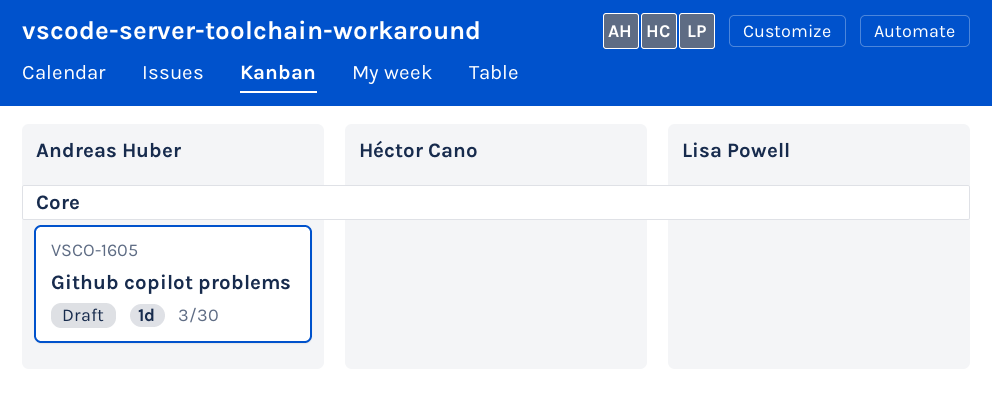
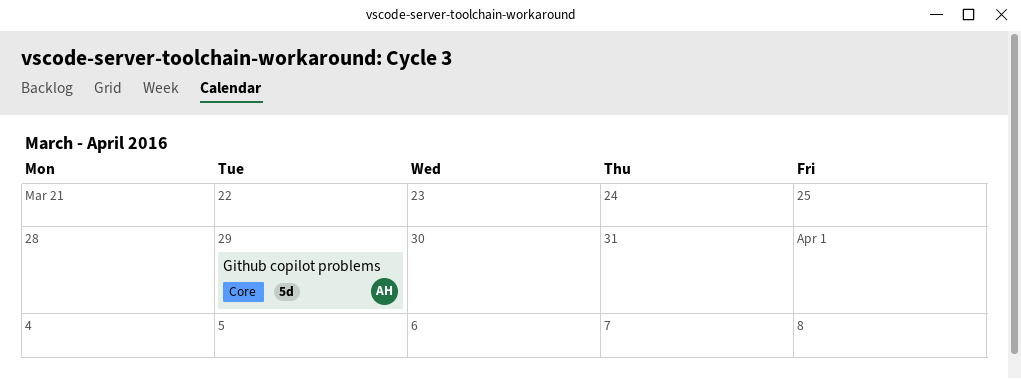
Github copilot problems, estimate: 1d -> 5d
Github copilot problems, due: Mar 30 -> Mar 29

